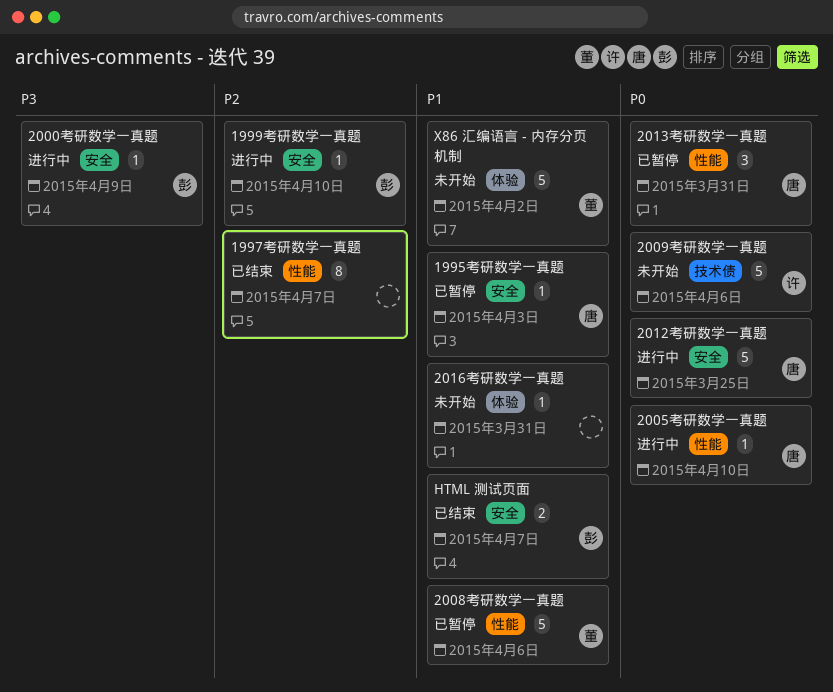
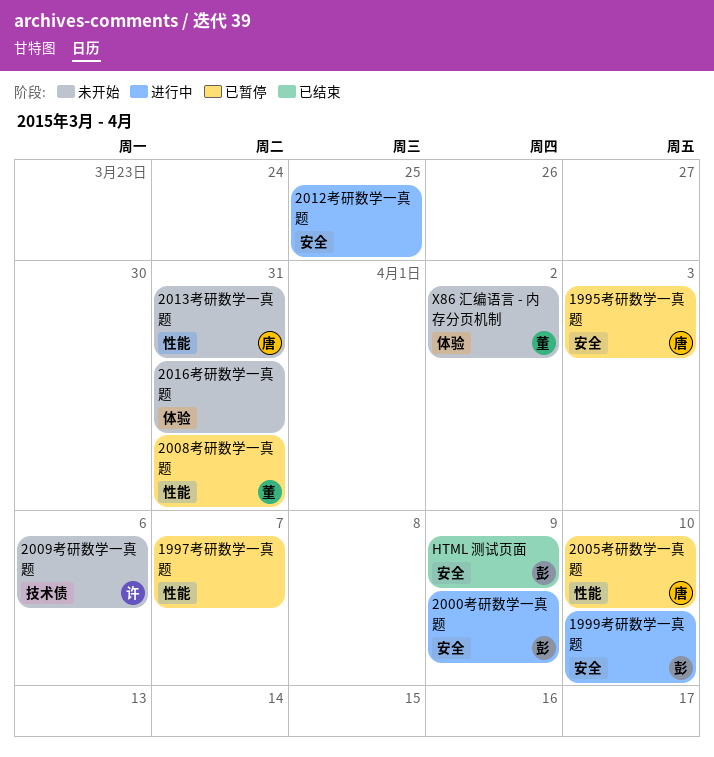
1997考研数学一真题, status: 已结束 -> 已暂停
2005考研数学一真题, status: 进行中 -> 已暂停
2008考研数学一真题, due: Apr 6 -> Mar 31
2012考研数学一真题, owner: 唐 -> none
2013考研数学一真题, status: 已暂停 -> 未开始
HTML 测试页面, due: Apr 7 -> Apr 9

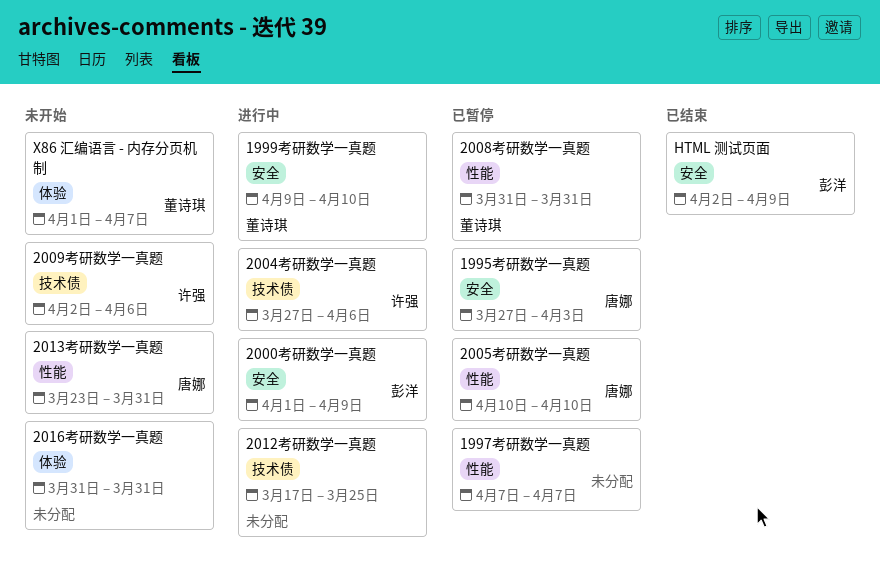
1999考研数学一真题, owner: 彭洋 -> 董诗琪
2004考研数学一真题: none -> present
2012考研数学一真题, label: 安全 -> 技术债
X86 汇编语言 - 内存分页机制, due: Apr 2 -> Apr 7

